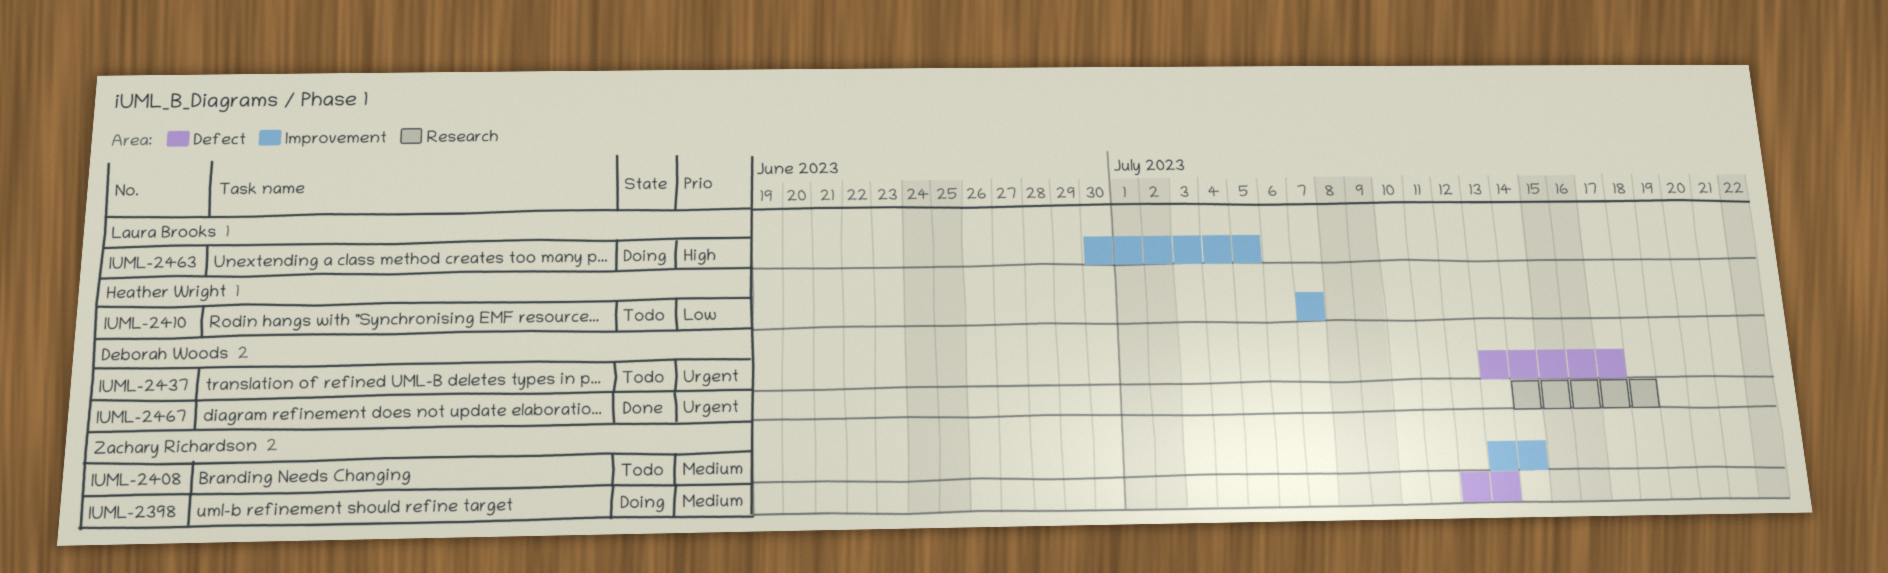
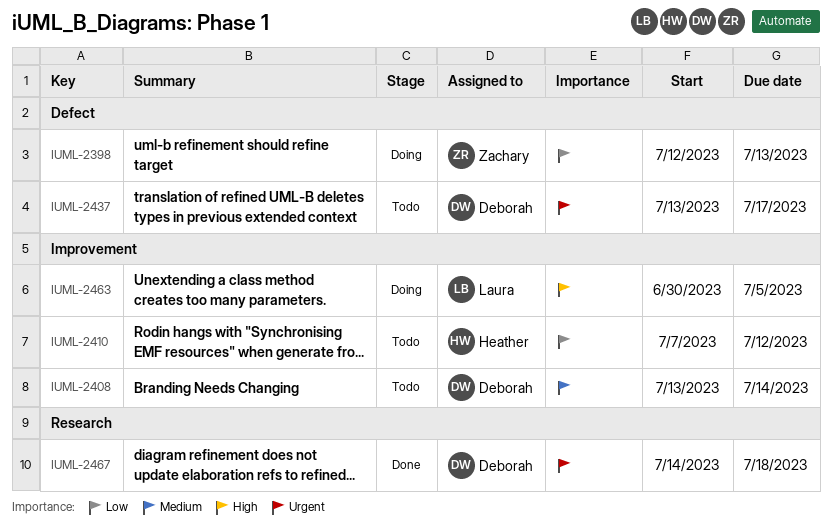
IUML-2398, priority: Medium -> Low
IUML-2408, owner: Zachary Richardson -> Deborah Woods
IUML-2410, due: Jul 7 -> Jul 12

